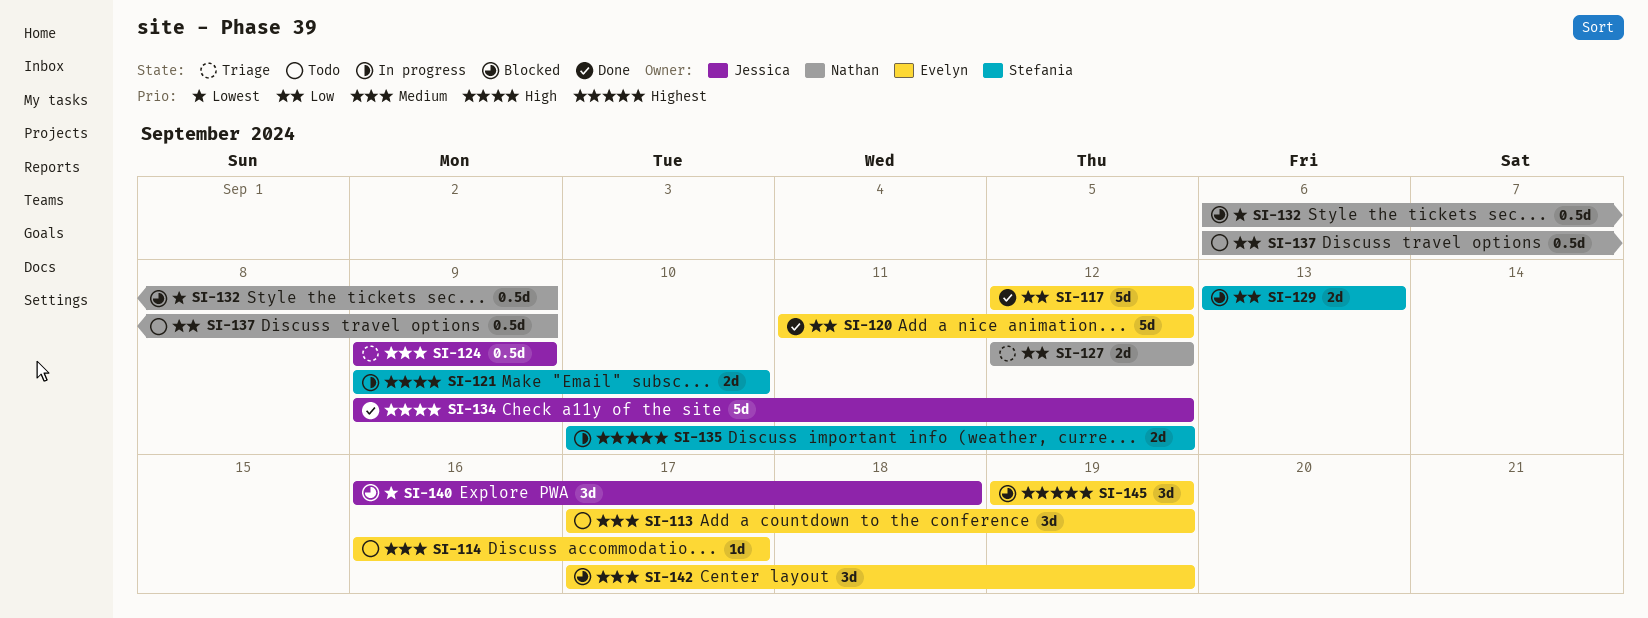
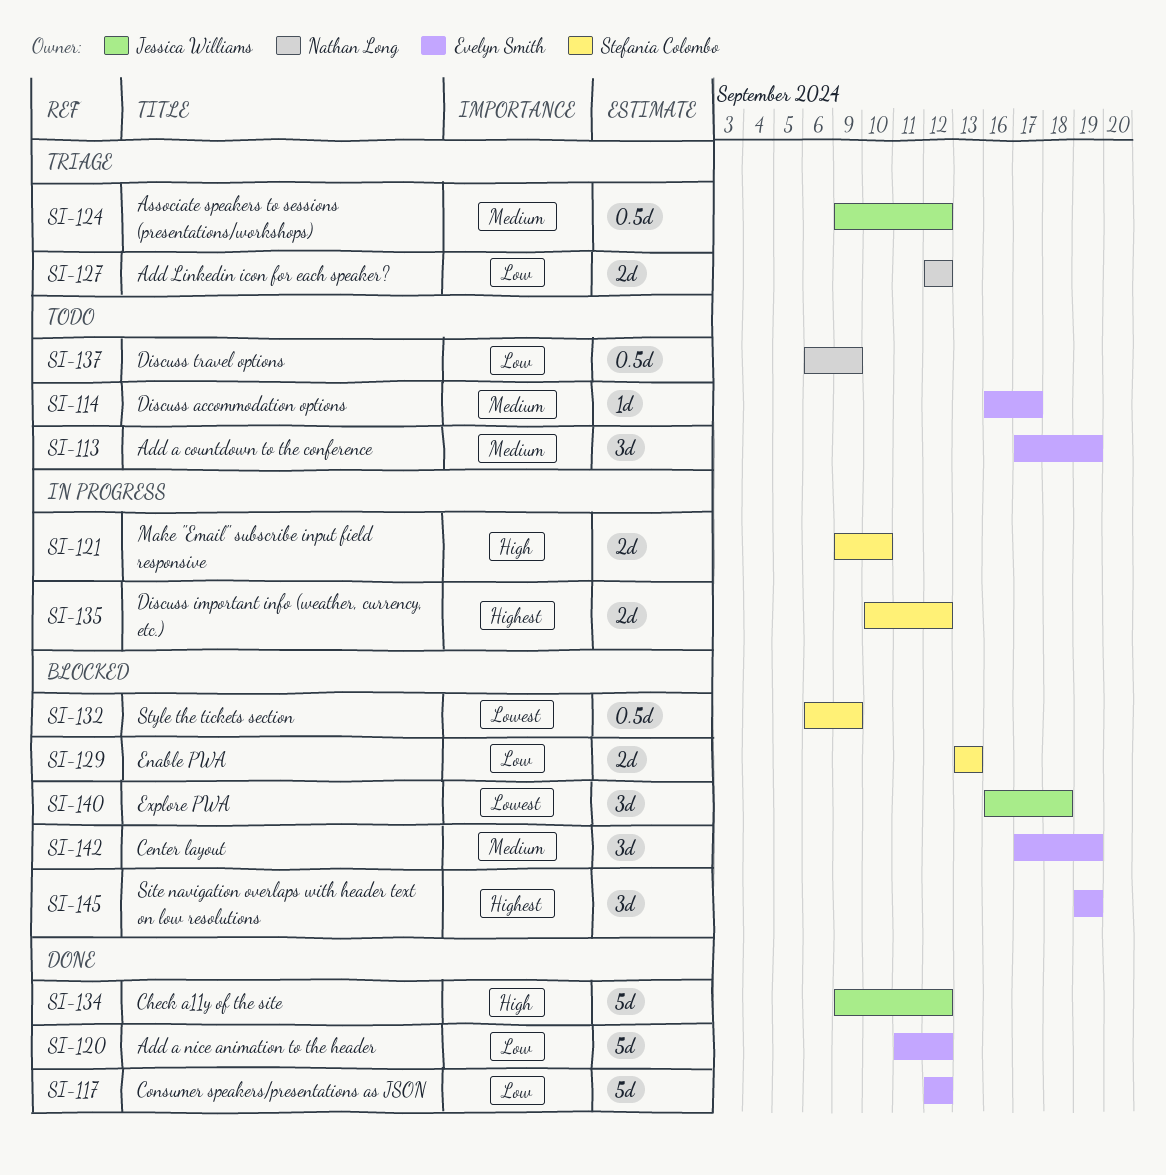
SI-124, due: Sep 9 -> Sep 12
SI-132, owner: Nathan Long -> Stefania Colombo

